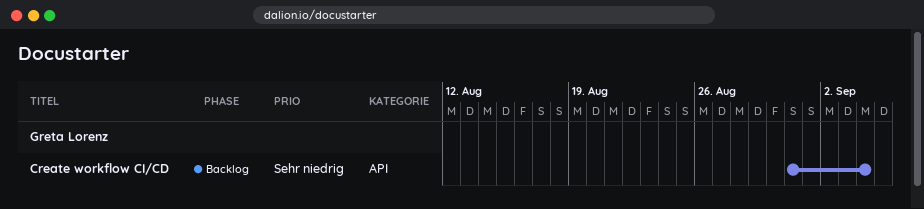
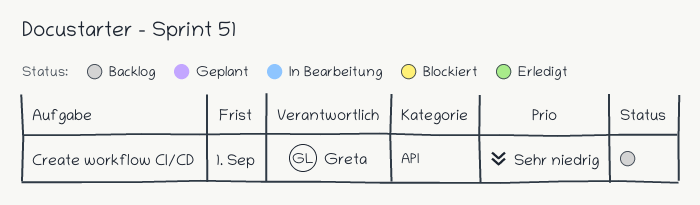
Create workflow CI/CD, due: Sep 4 -> Sep 1

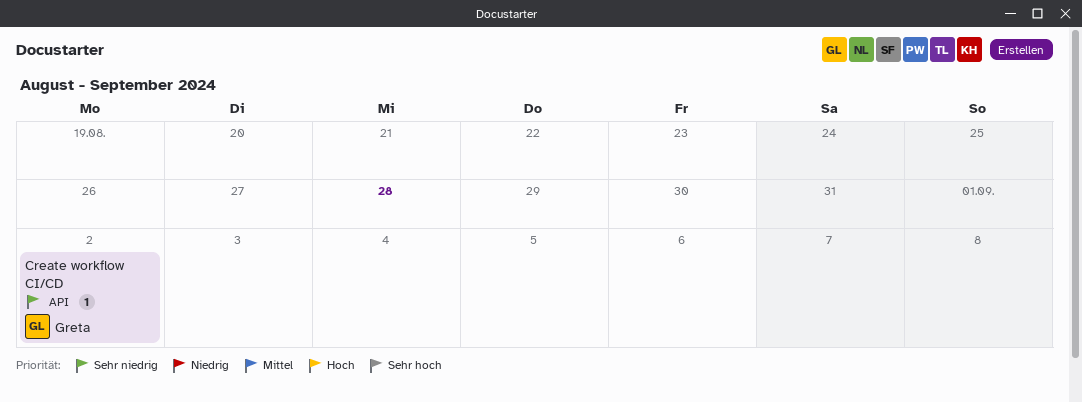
Create workflow CI/CD, due: Sep 1 -> Sep 2

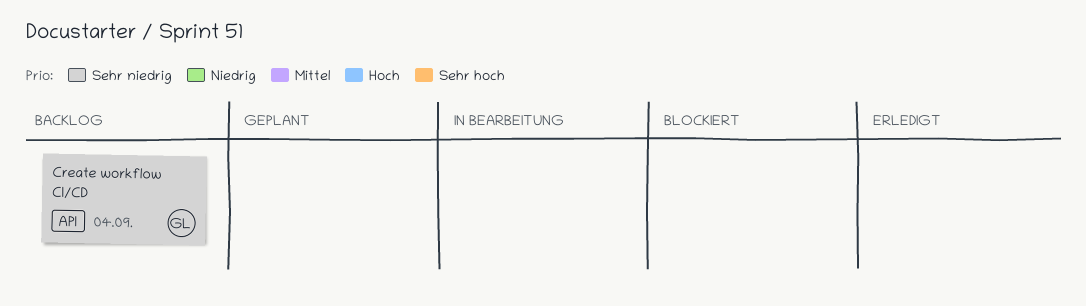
Create workflow CI/CD, due: Sep 2 -> Sep 4

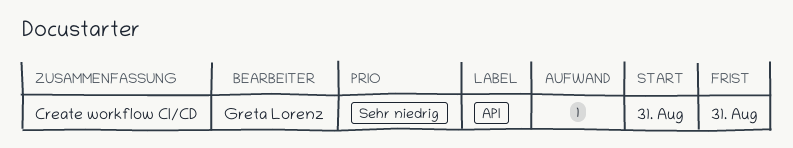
Create workflow CI/CD, due: Sep 4 -> Aug 31

